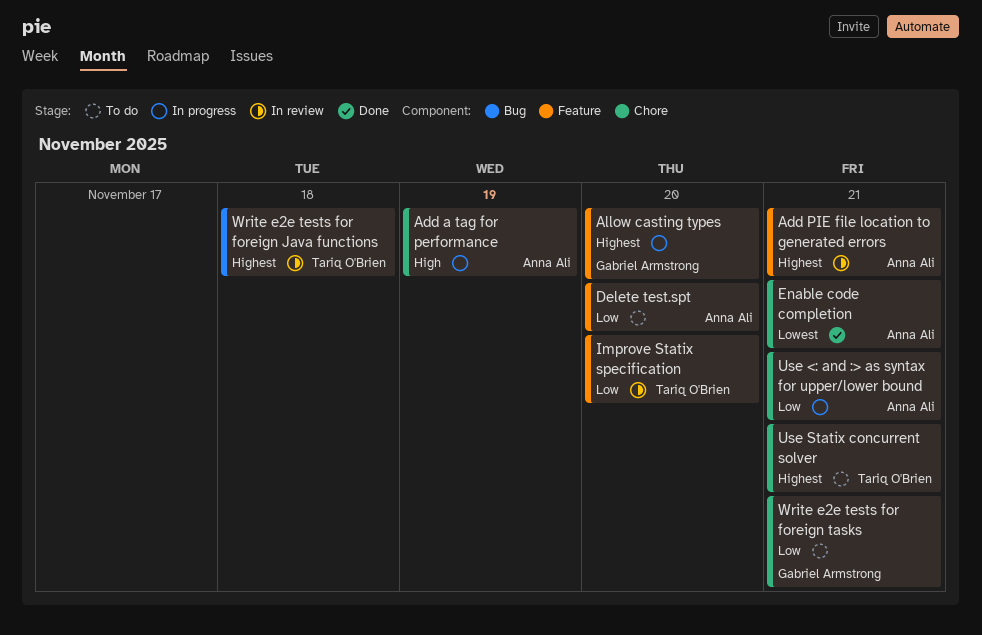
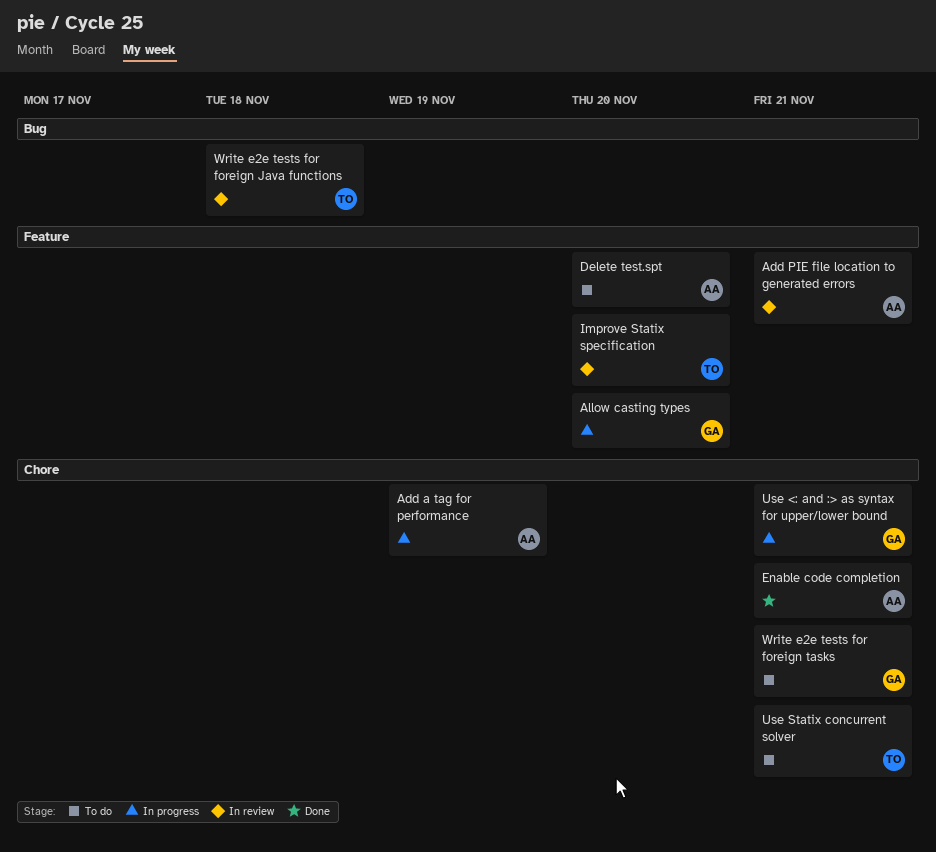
Use <: and :> as syntax for upper/lower bound, owner: Anna Ali -> Gabriel Armstrong

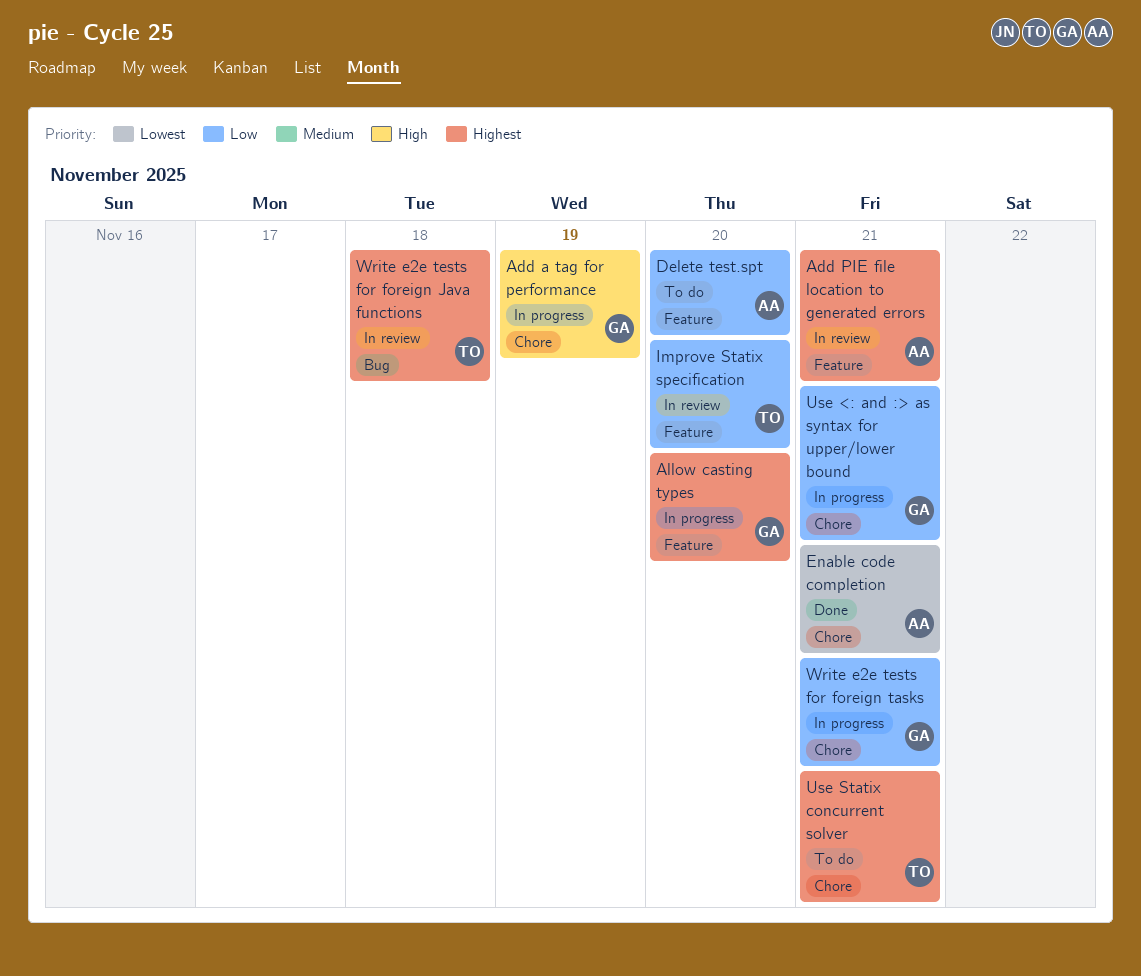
Add a tag for performance, owner: AA -> GA
Write e2e tests for foreign tasks, status: To do -> In progress

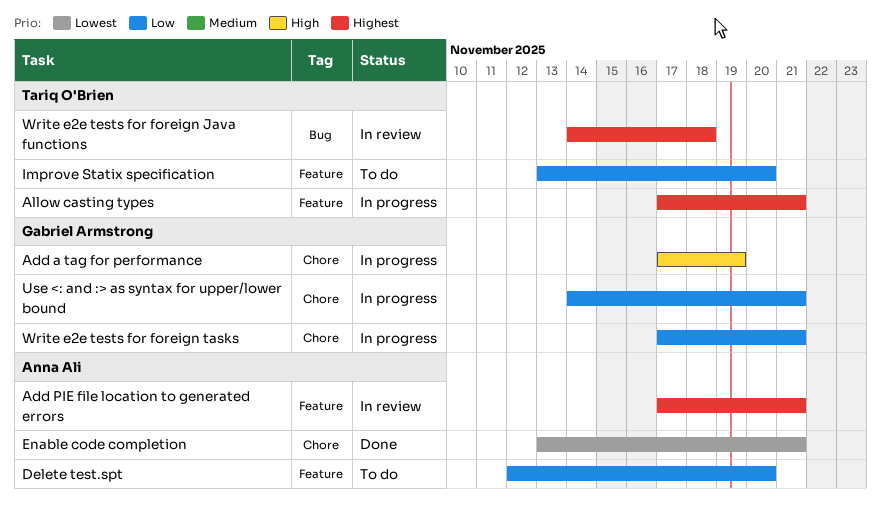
Allow casting types, owner: Gabriel Armstrong -> Tariq O'Brien
Allow casting types, due: Nov 20 -> Nov 21
Improve Statix specification, status: In review -> To do
Use Statix concurrent solver: present -> none

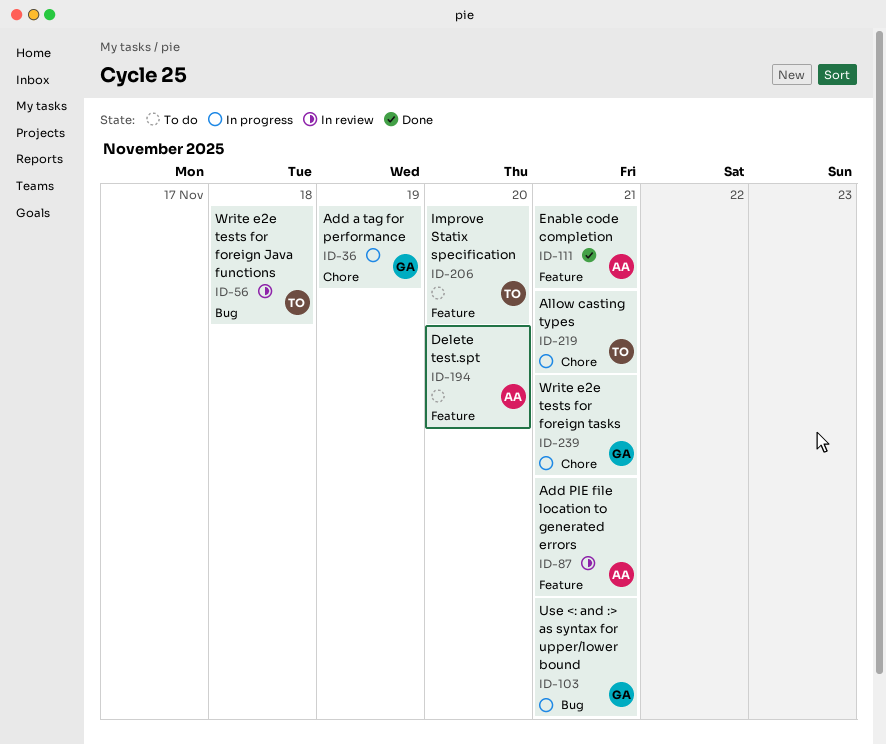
Allow casting types, label: Feature -> Chore
Enable code completion, label: Chore -> Feature
Use <: and :> as syntax for upper/lower bound, label: Chore -> Bug

